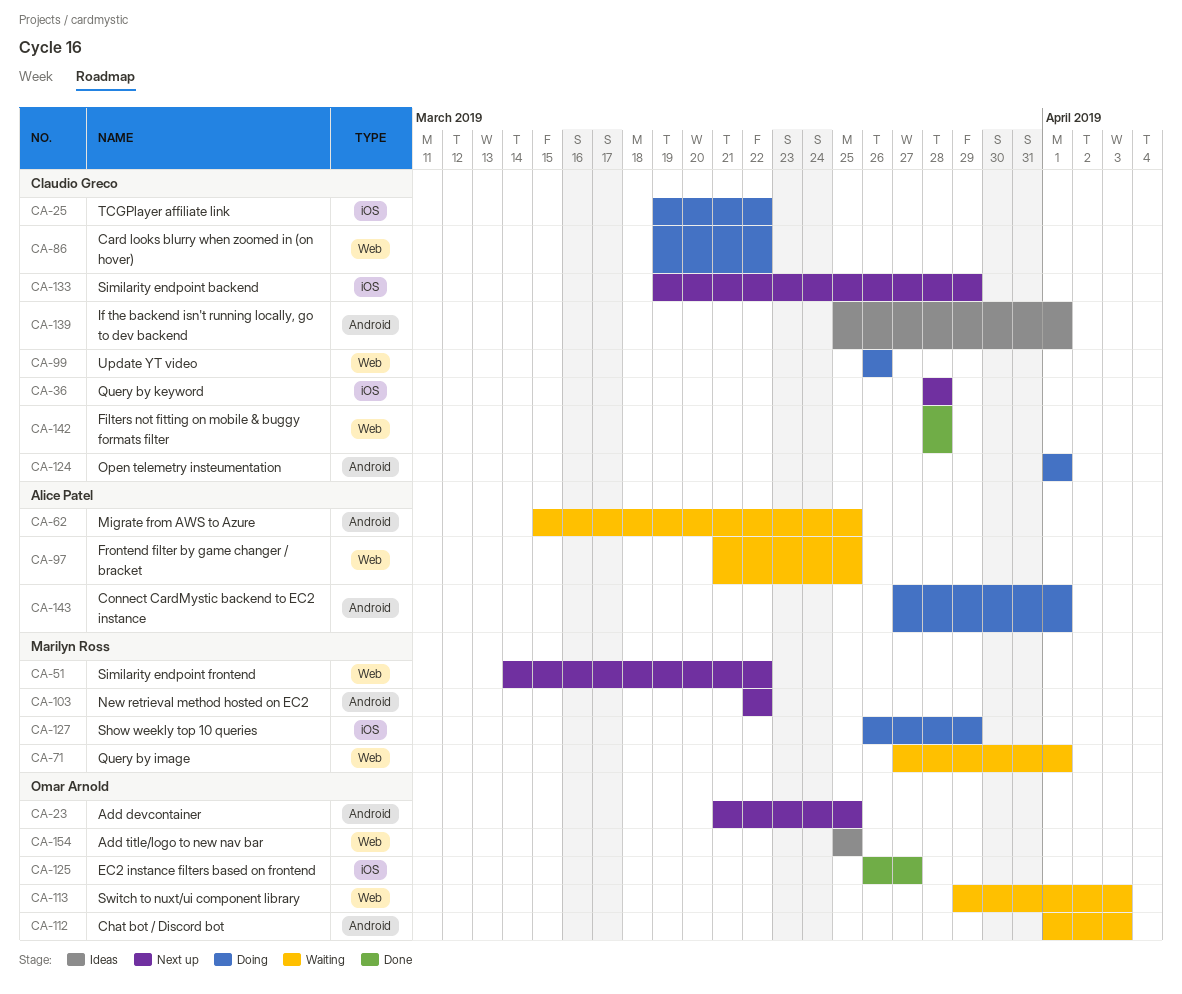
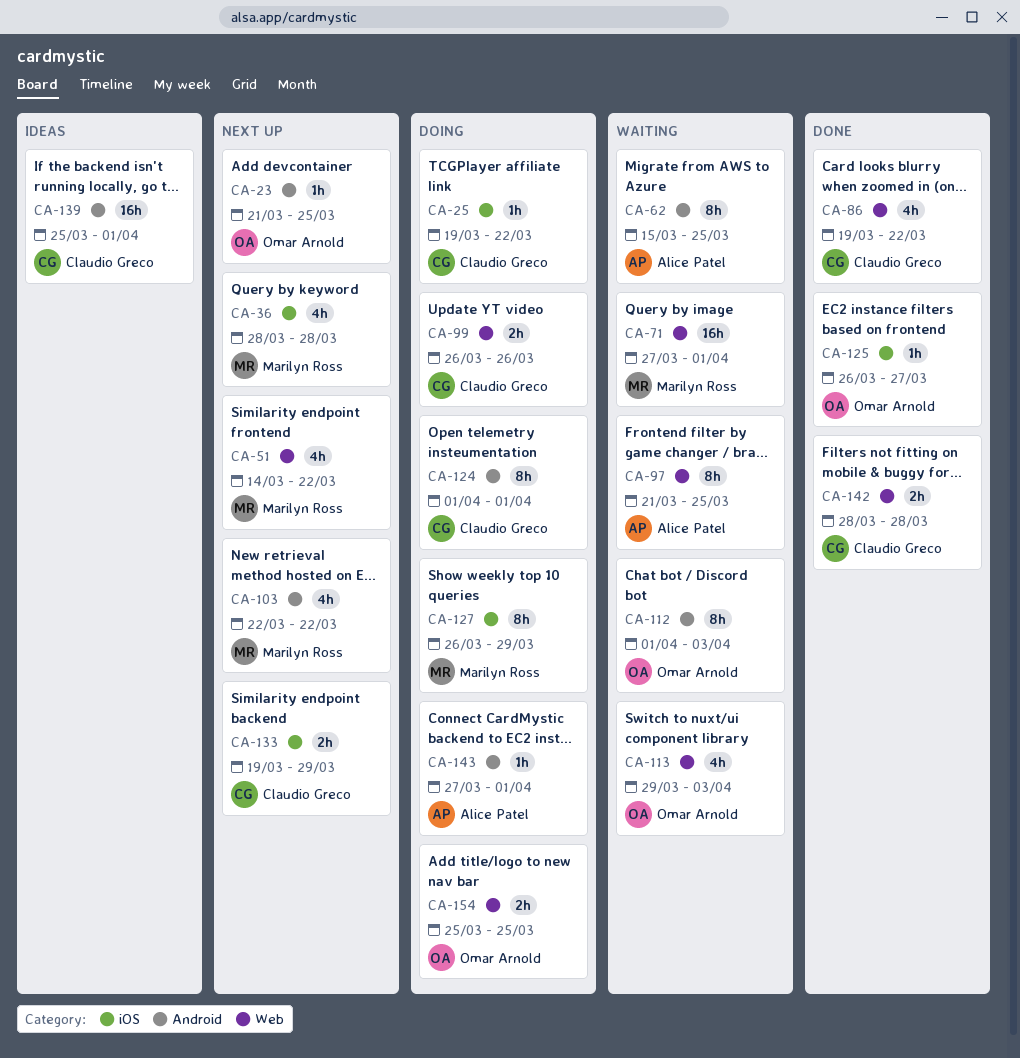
CA-36, owner: Claudio Greco -> Marilyn Ross
CA-86, status: Doing -> Done
CA-154, status: Ideas -> Doing

